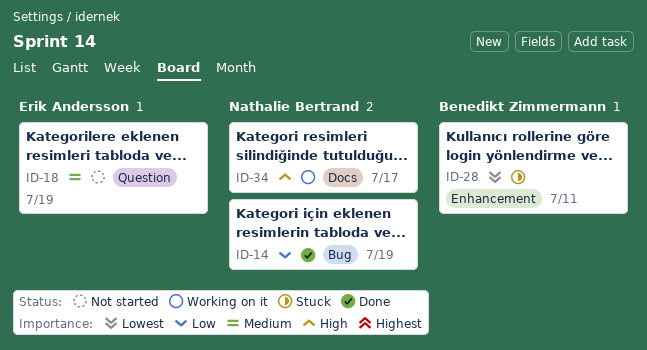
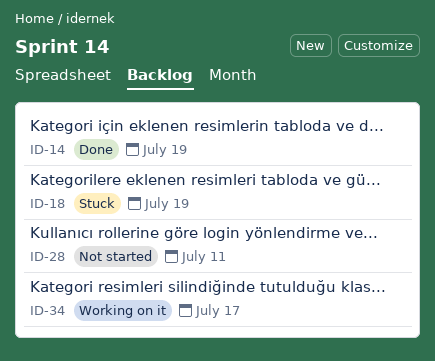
ID-18, status: Not started -> Stuck
ID-28, status: Stuck -> Not started

